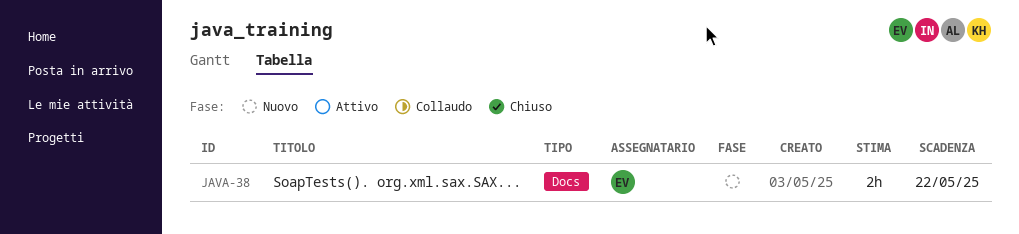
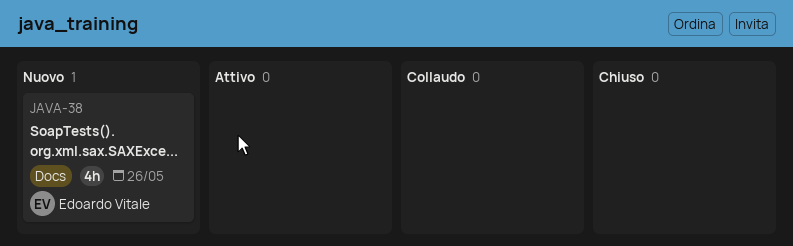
JAVA-38, estimate: 2h -> 4h
JAVA-38, due: May 22 -> May 26

